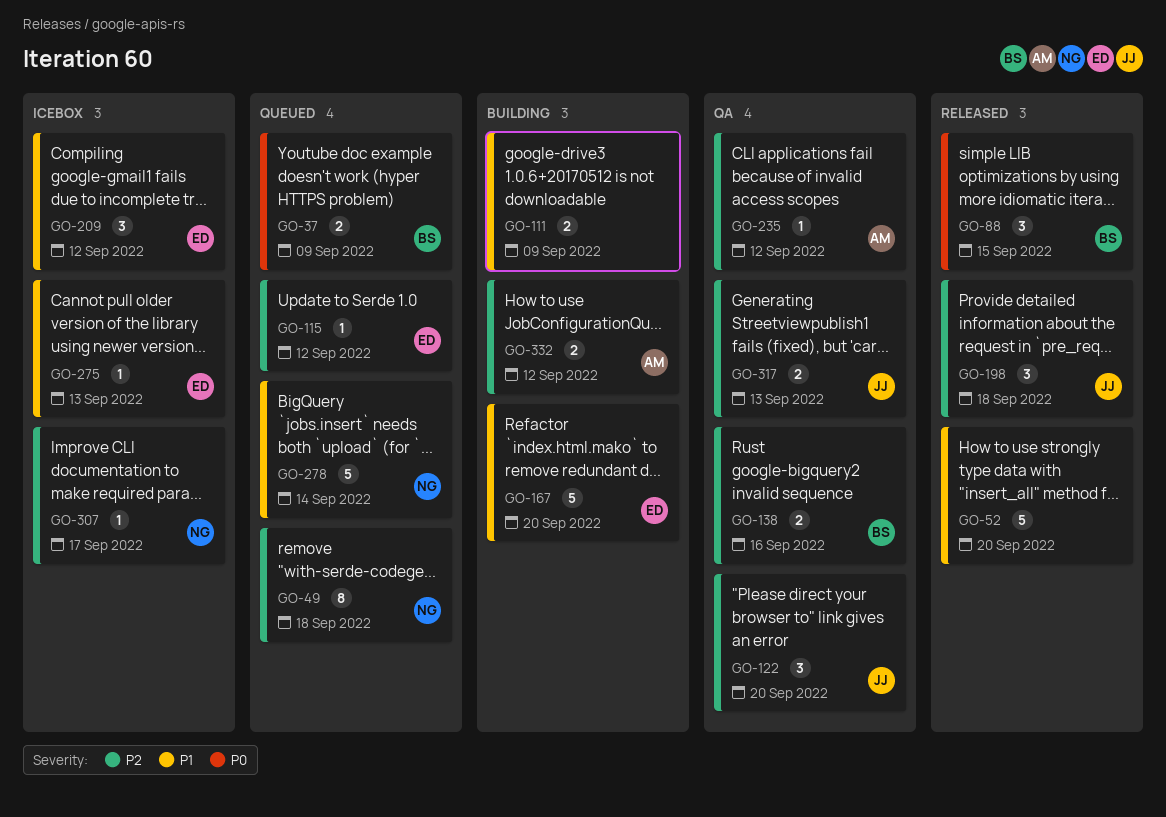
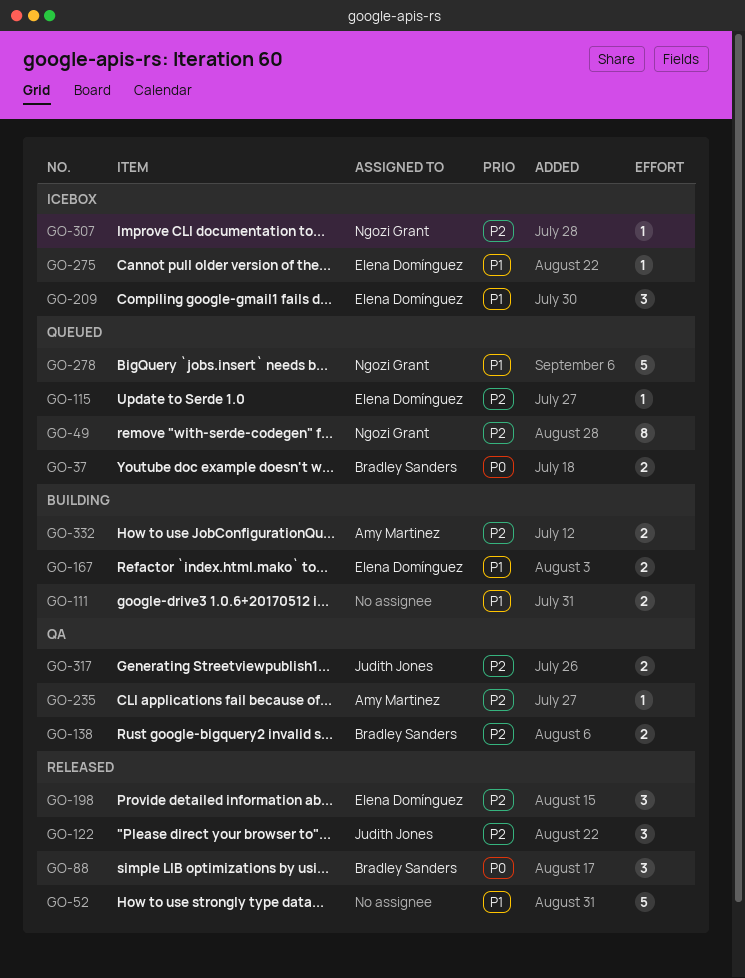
GO-122, status: QA -> Released
GO-167, estimate: 5 -> 2
GO-198, owner: Judith Jones -> Elena Domínguez

